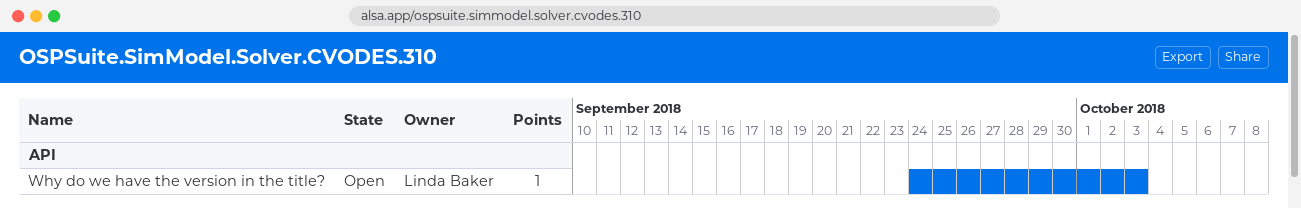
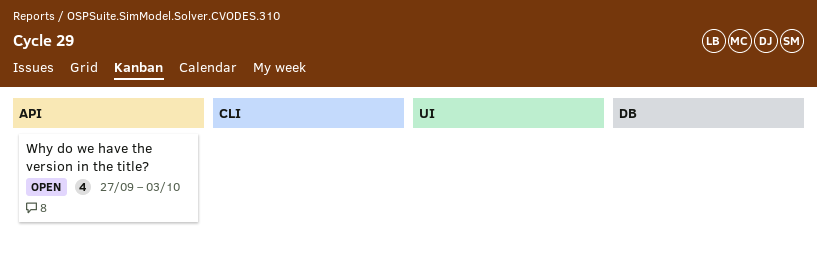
Why do we have the version in the title?, estimate: 1 -> 4
Why do we have the version in the title?, start: Sep 24 -> Sep 27

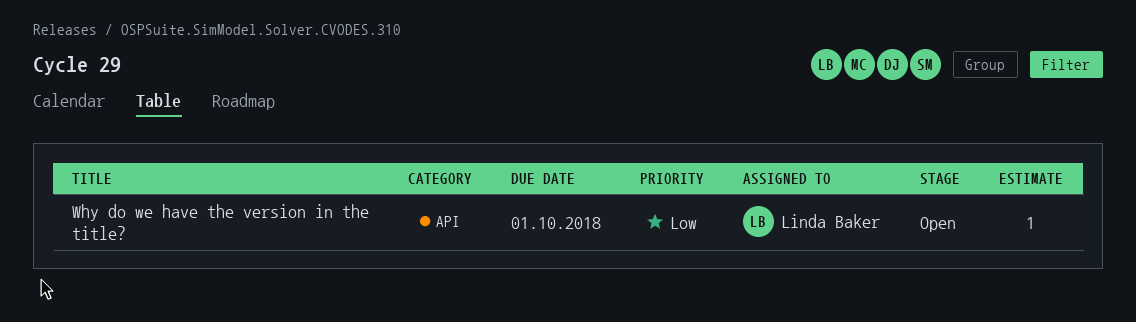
Why do we have the version in the title?, estimate: 4 -> 1
Why do we have the version in the title?, due: Oct 3 -> Oct 1

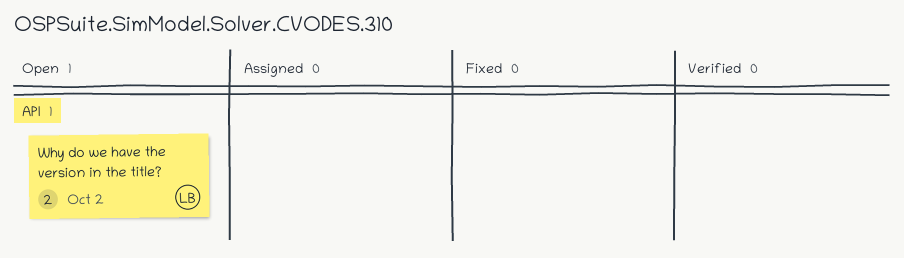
Why do we have the version in the title?, estimate: 1 -> 2
Why do we have the version in the title?, due: Oct 1 -> Oct 2

